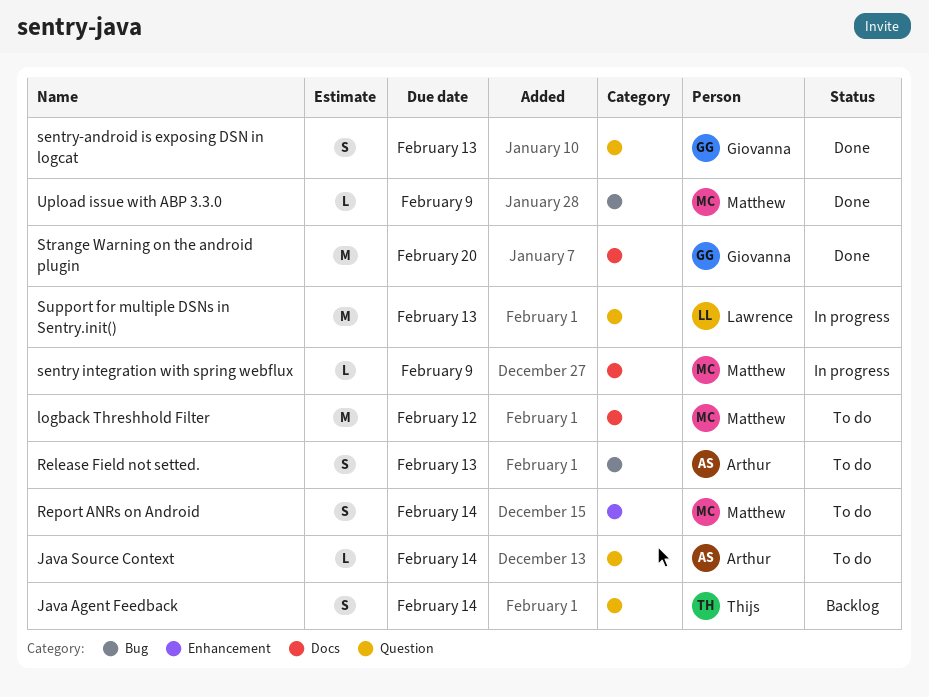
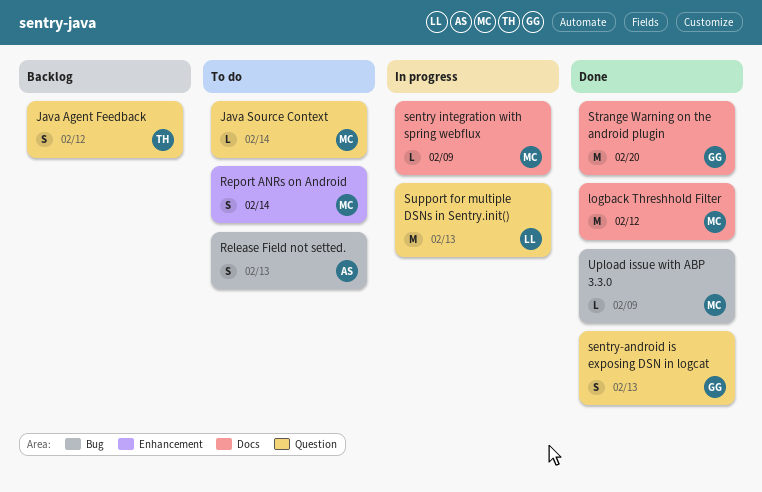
Java Agent Feedback, due: Feb 14 -> Feb 12
Java Source Context, owner: Arthur -> Matthew
logback Threshhold Filter, status: To do -> Done

